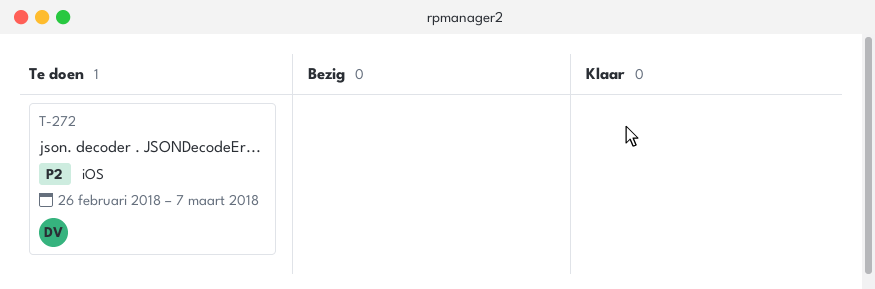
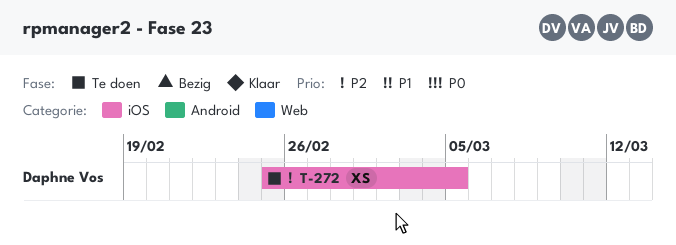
T-272, start: Feb 26 -> Feb 25
T-272, due: Mar 7 -> Mar 5

